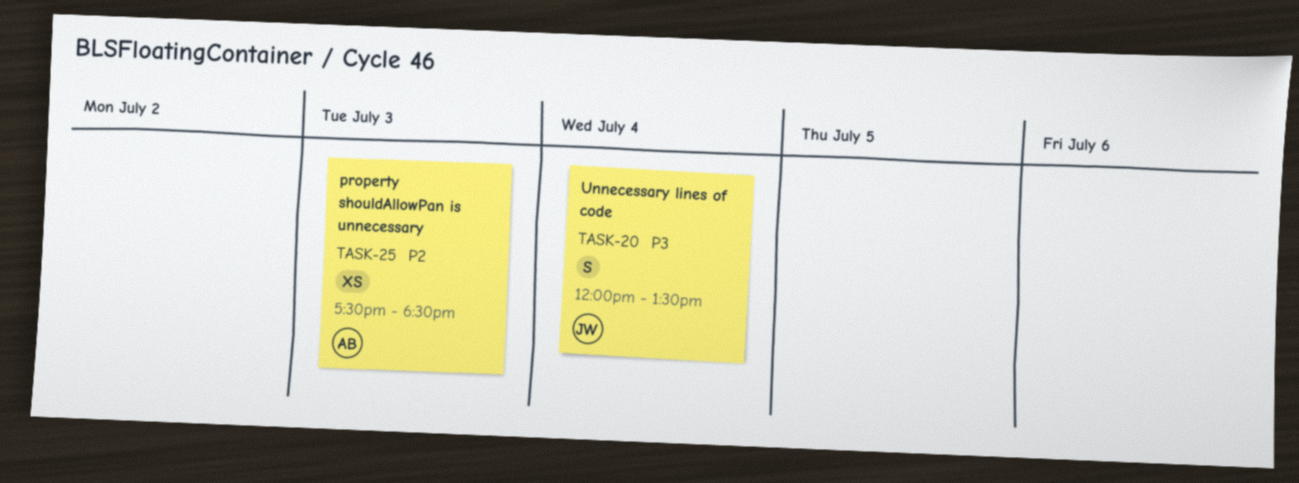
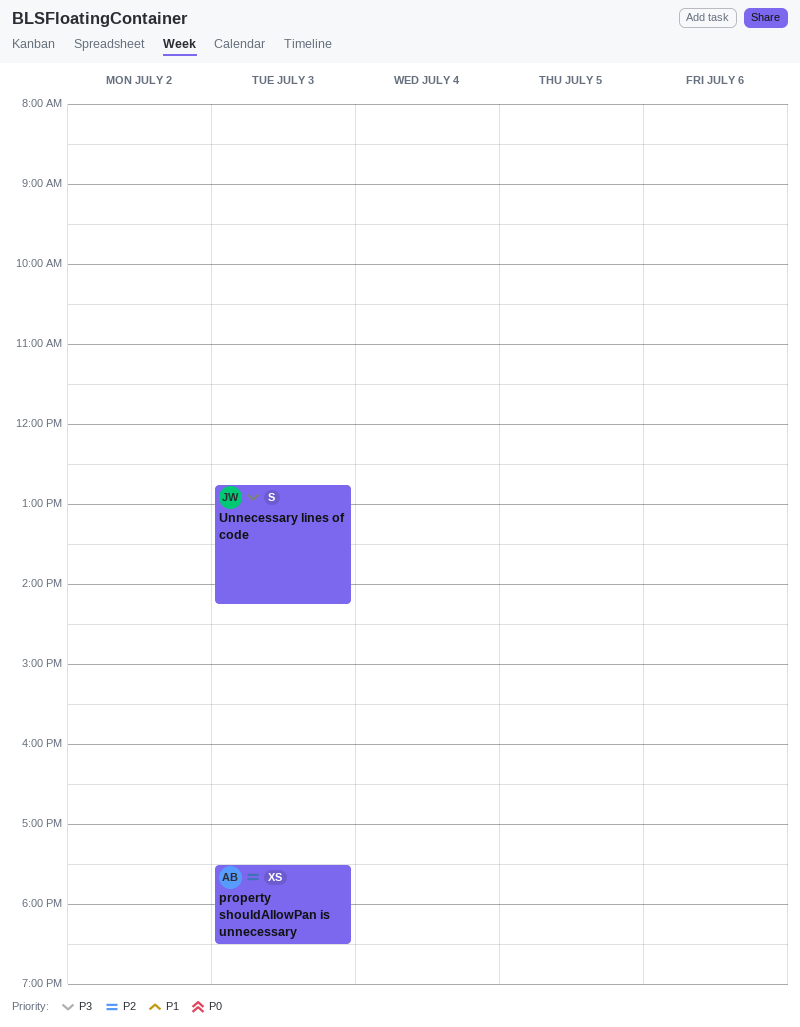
Unnecessary lines of code, day: Jul 4 -> Jul 3
Unnecessary lines of code, begins: 12:00 -> 12:45
Unnecessary lines of code, ends: 13:30 -> 14:15

